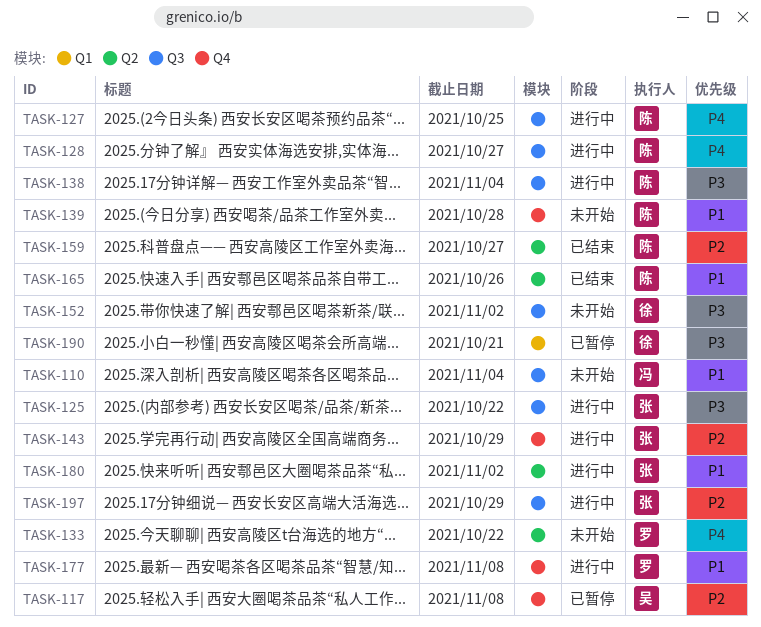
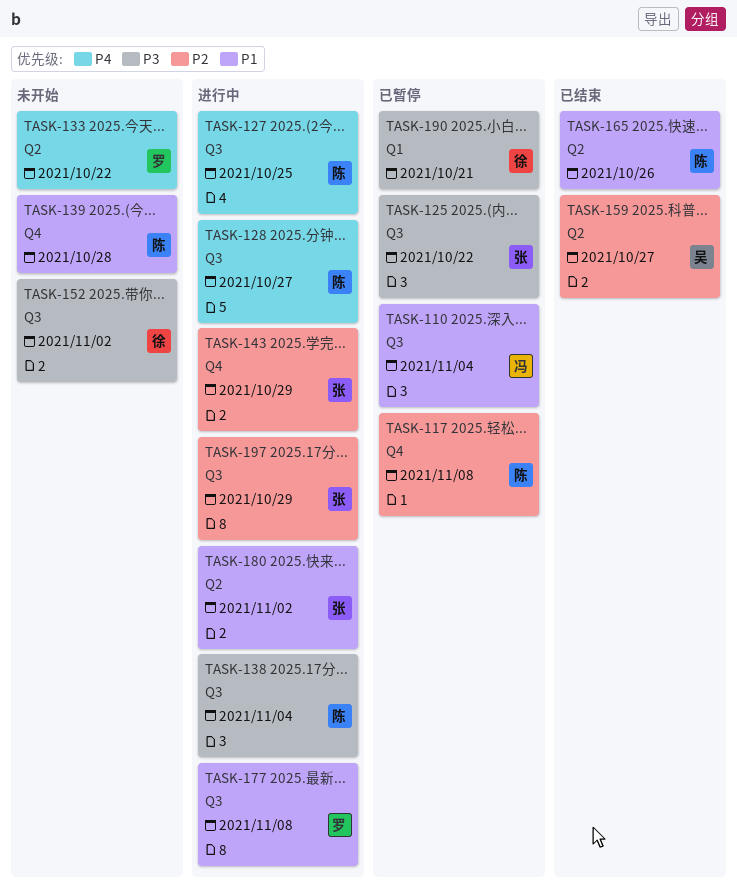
TASK-110, status: 未开始 -> 已暂停
TASK-117, owner: 吴 -> 陈
TASK-125, status: 进行中 -> 已暂停
TASK-159, owner: 陈 -> 吴
TASK-177, label: Q4 -> Q3

